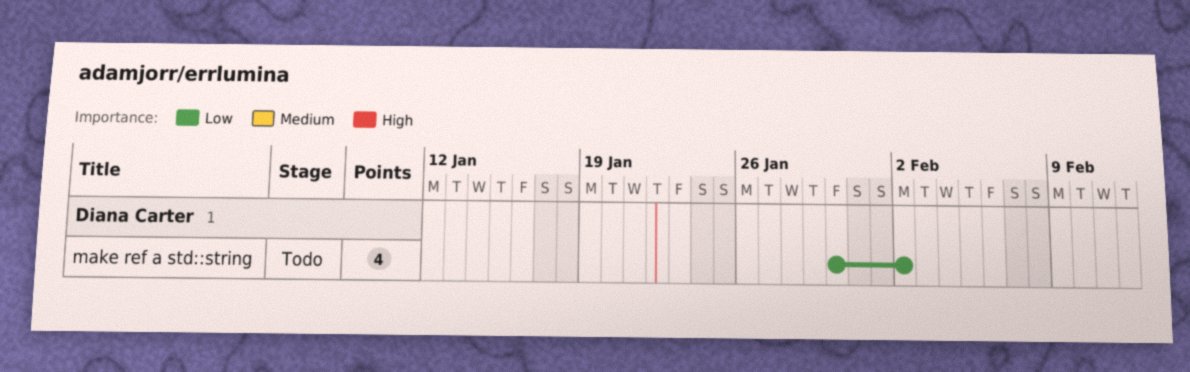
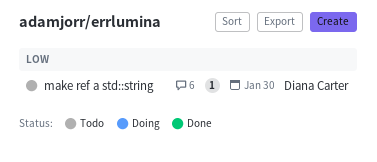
make ref a std::string, estimate: 4 -> 1
make ref a std::string, due: Feb 2 -> Jan 30

